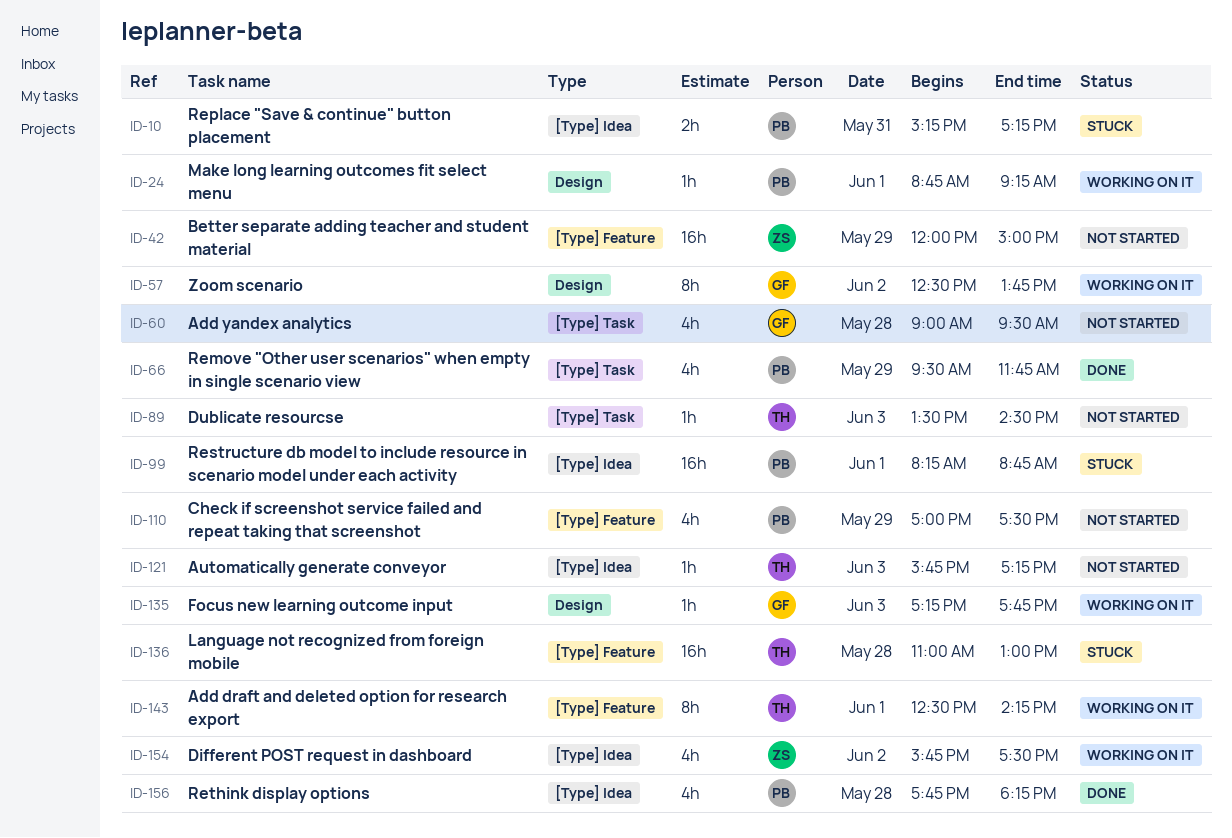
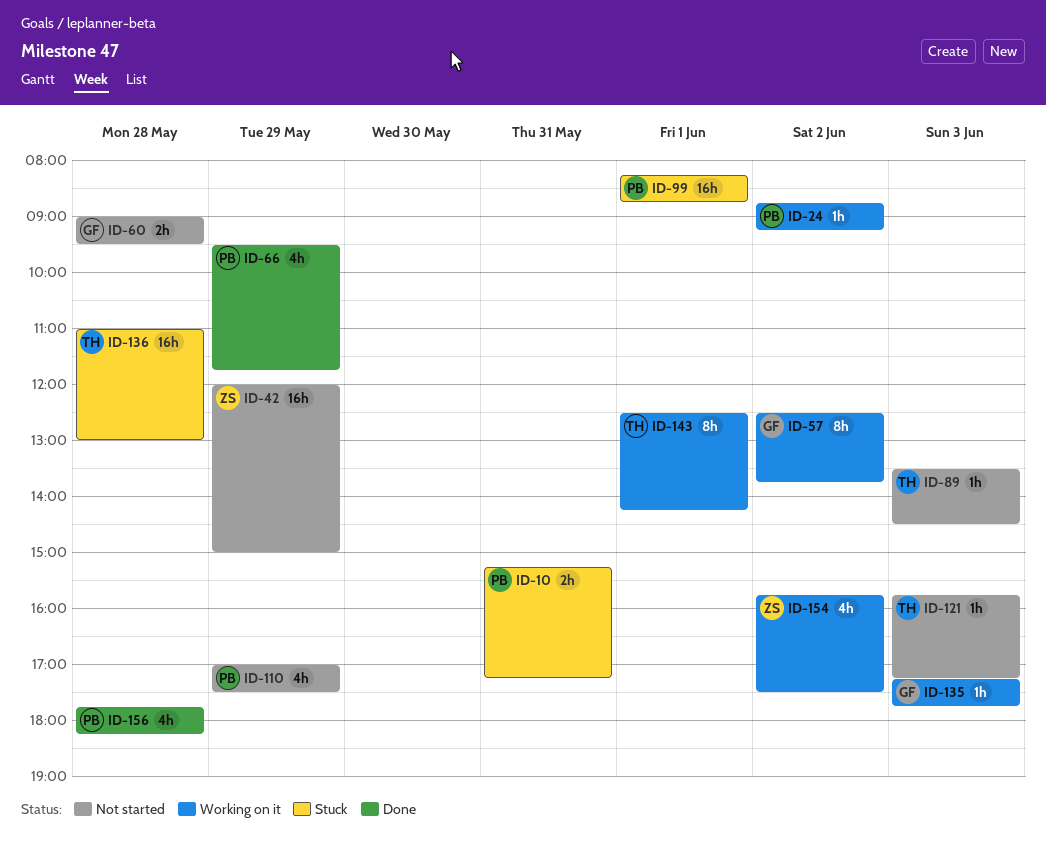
ID-24, day: Jun 1 -> Jun 2
ID-60, estimate: 4h -> 2h

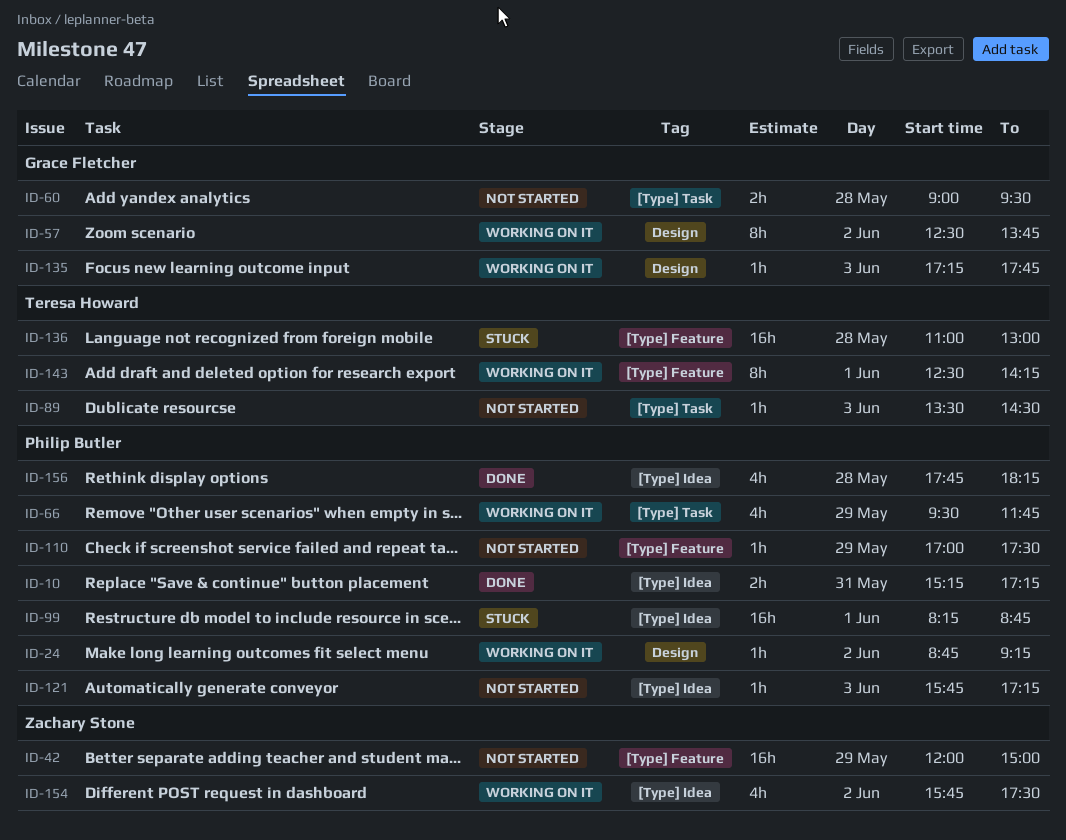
ID-10, status: Stuck -> Done
ID-66, status: Done -> Working on it
ID-110, estimate: 4h -> 1h
ID-121, owner: Teresa Howard -> Philip Butler

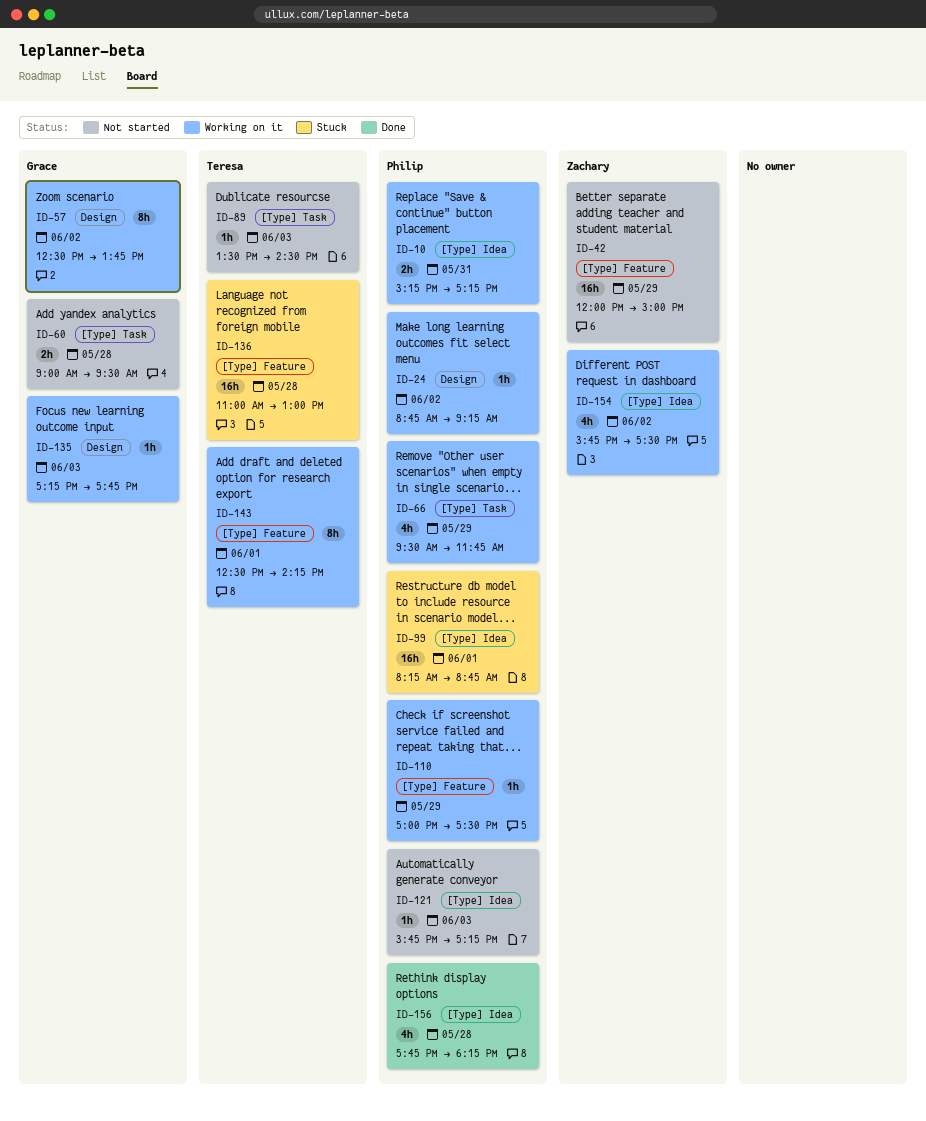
ID-10, status: Done -> Working on it
ID-110, status: Not started -> Working on it

